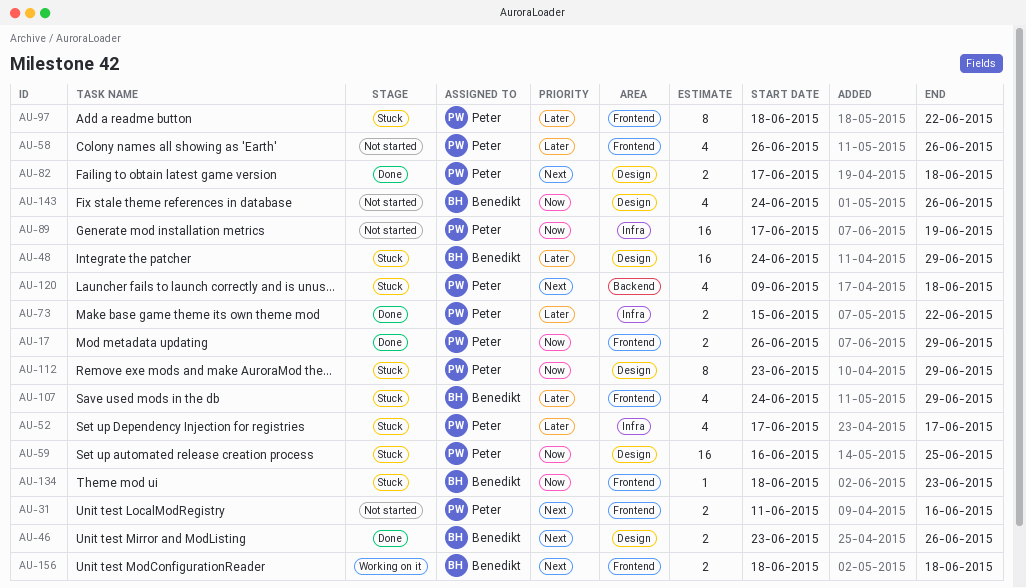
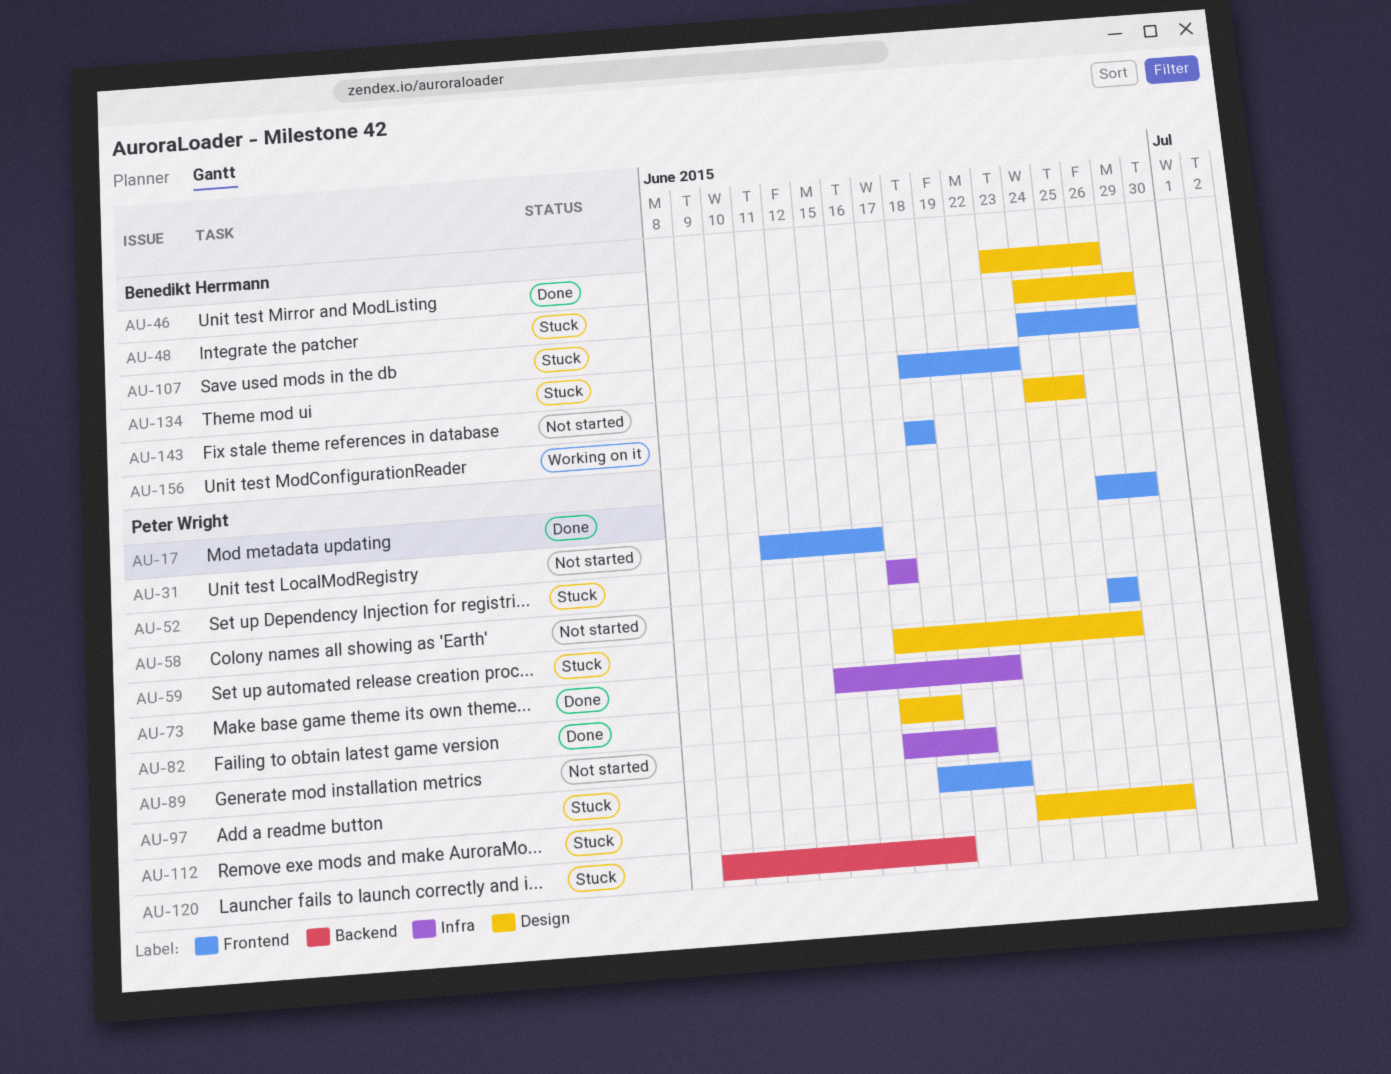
AU-59, start: Jun 16 -> Jun 17
AU-59, due: Jun 25 -> Jun 26
AU-143, due: Jun 26 -> Jun 25

